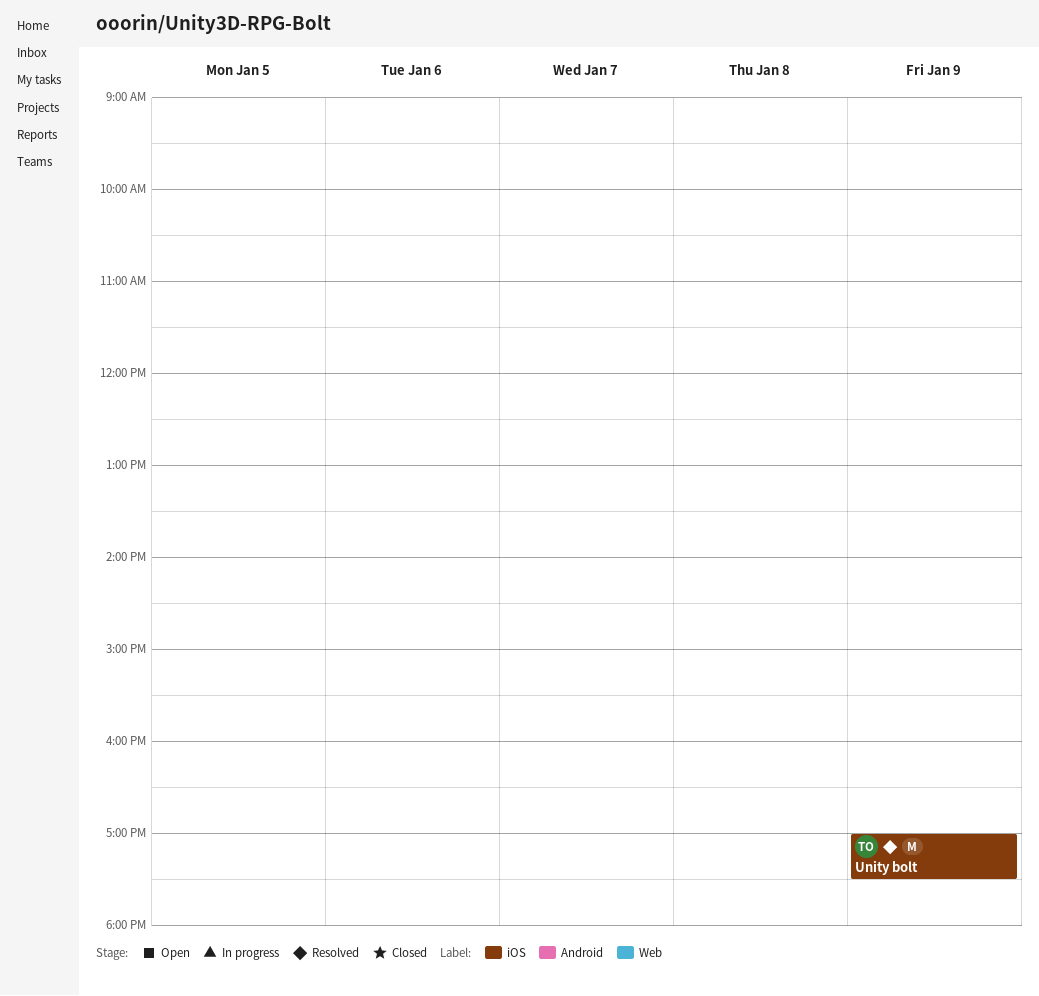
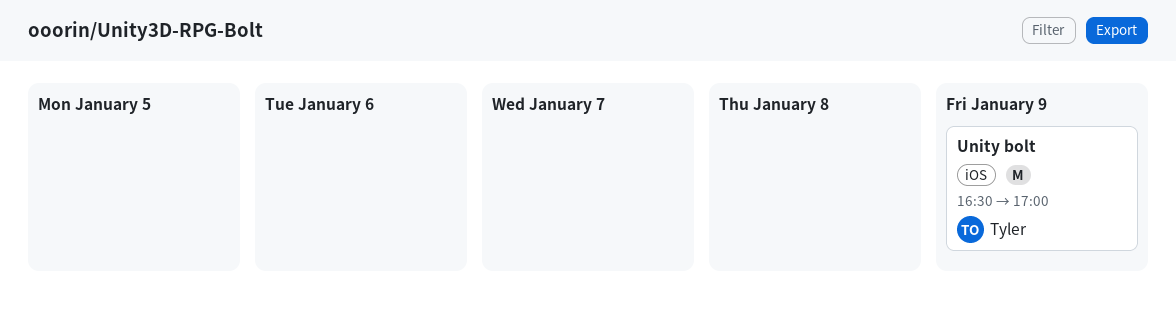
Unity bolt, begins: 17:00 -> 16:30
Unity bolt, ends: 17:30 -> 17:00

